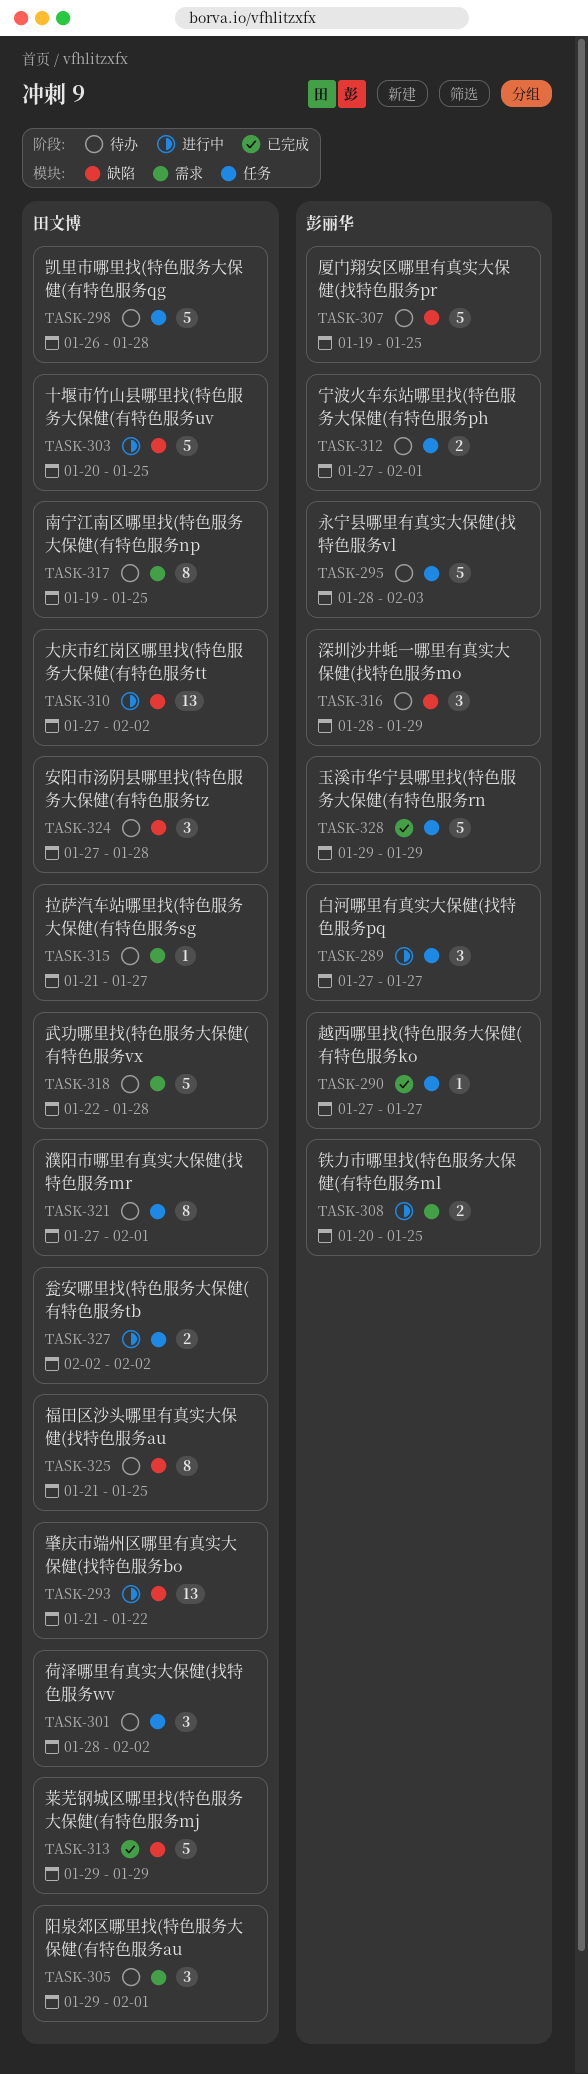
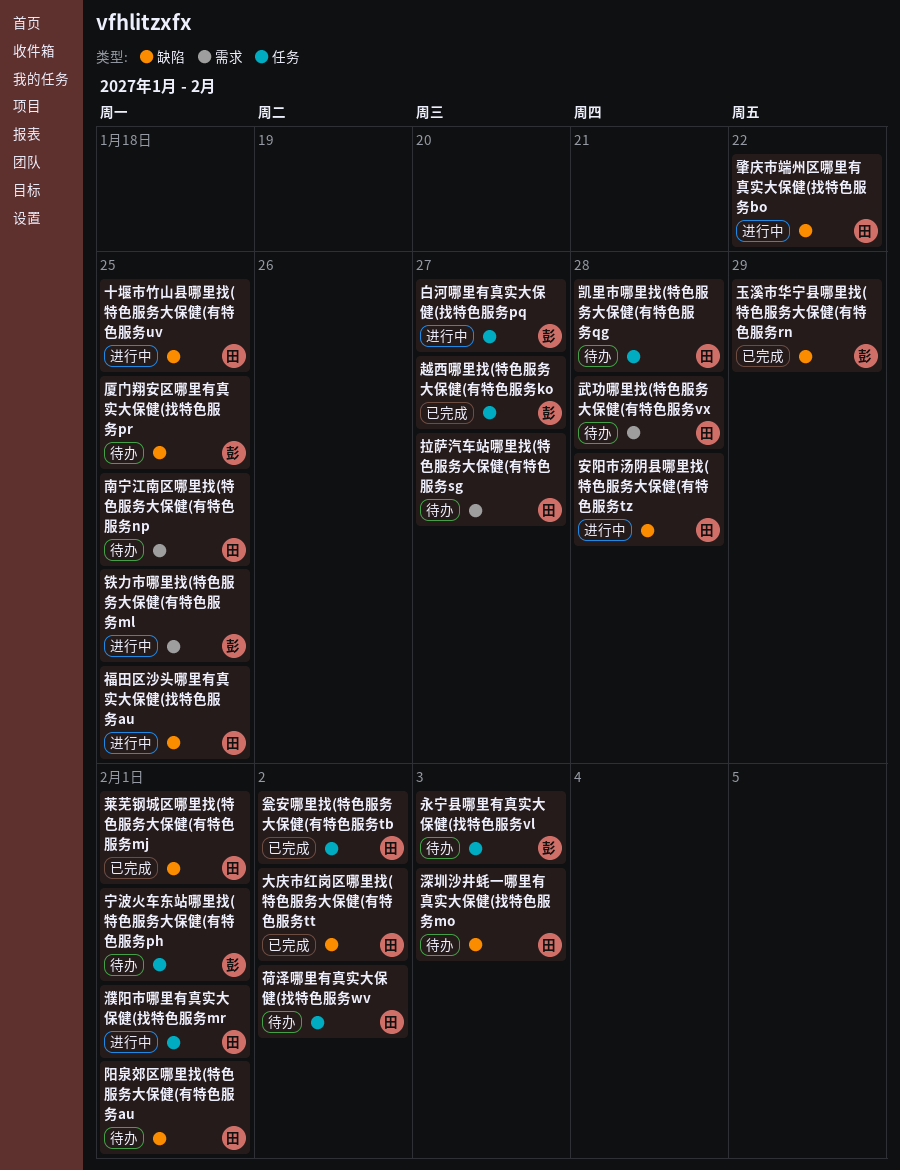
大庆市红岗区哪里找(特色服务大保健(有特色服务tt, status: 进行中 -> 已完成
安阳市汤阴县哪里找(特色服务大保健(有特色服务tz, status: 待办 -> 进行中
深圳沙井蚝一哪里有真实大保健(找特色服务mo, owner: 彭丽华 -> 田文博
深圳沙井蚝一哪里有真实大保健(找特色服务mo, due: Jan 29 -> Feb 3
濮阳市哪里有真实大保健(找特色服务mr, status: 待办 -> 进行中
玉溪市华宁县哪里找(特色服务大保健(有特色服务rn, label: 任务 -> 缺陷
瓮安哪里找(特色服务大保健(有特色服务tb, status: 进行中 -> 已完成
福田区沙头哪里有真实大保健(找特色服务au, status: 待办 -> 进行中
莱芜钢城区哪里找(特色服务大保健(有特色服务mj, due: Jan 29 -> Feb 1
阳泉郊区哪里找(特色服务大保健(有特色服务au, label: 需求 -> 缺陷

